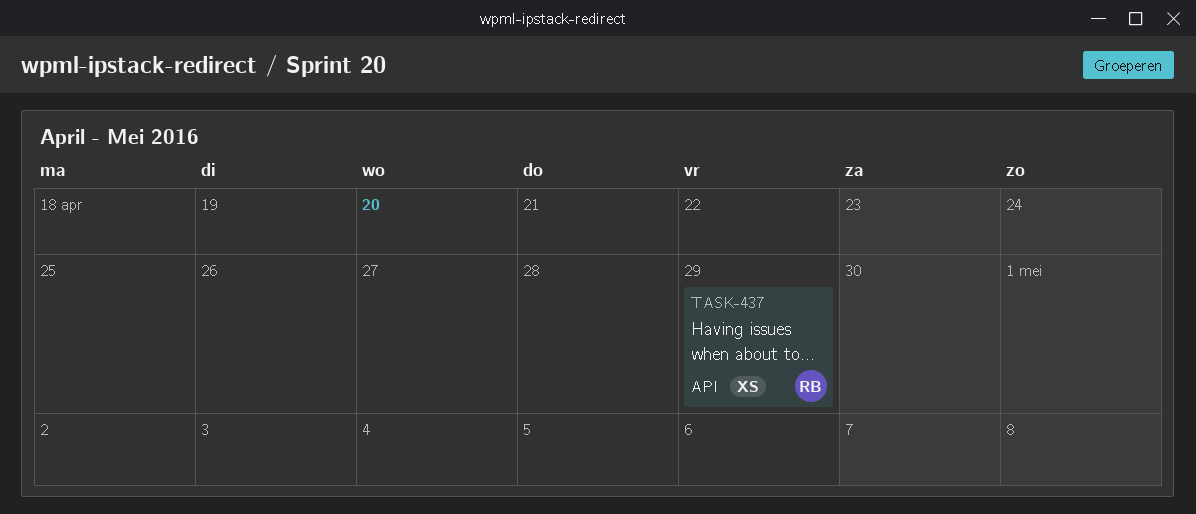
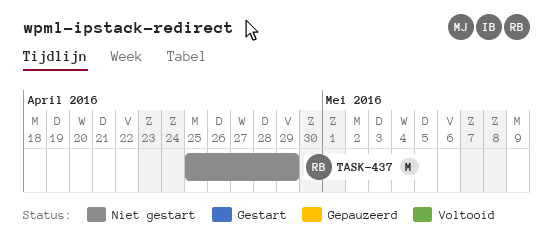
TASK-437, estimate: XS -> M

